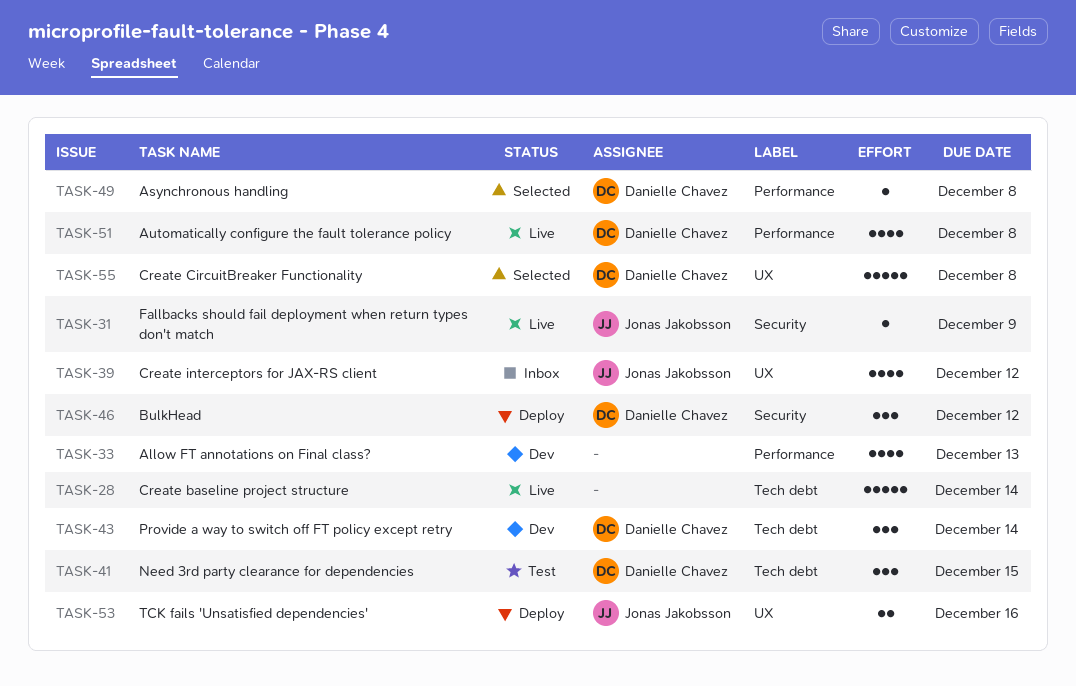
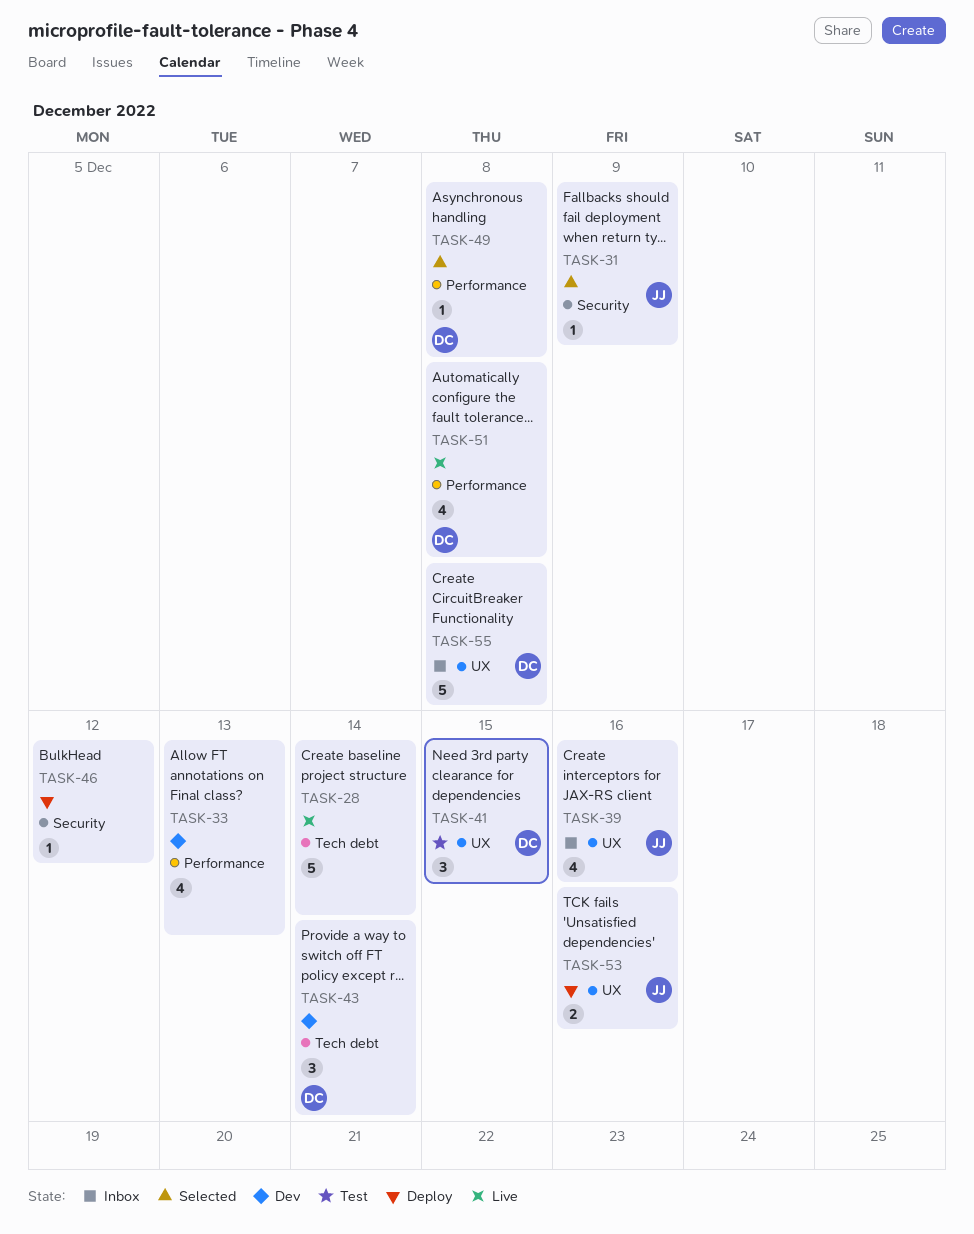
TASK-31, status: Live -> Selected
TASK-39, due: Dec 12 -> Dec 16
TASK-41, label: Tech debt -> UX
TASK-46, owner: Danielle Chavez -> none
TASK-46, estimate: 3 -> 1
TASK-55, status: Selected -> Inbox

